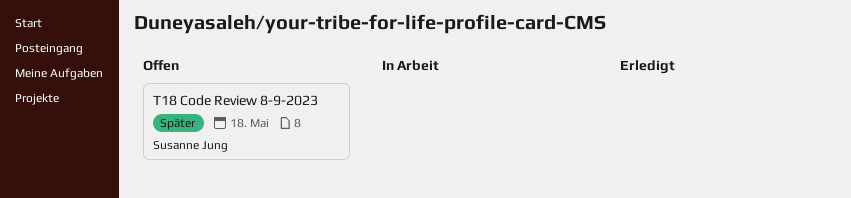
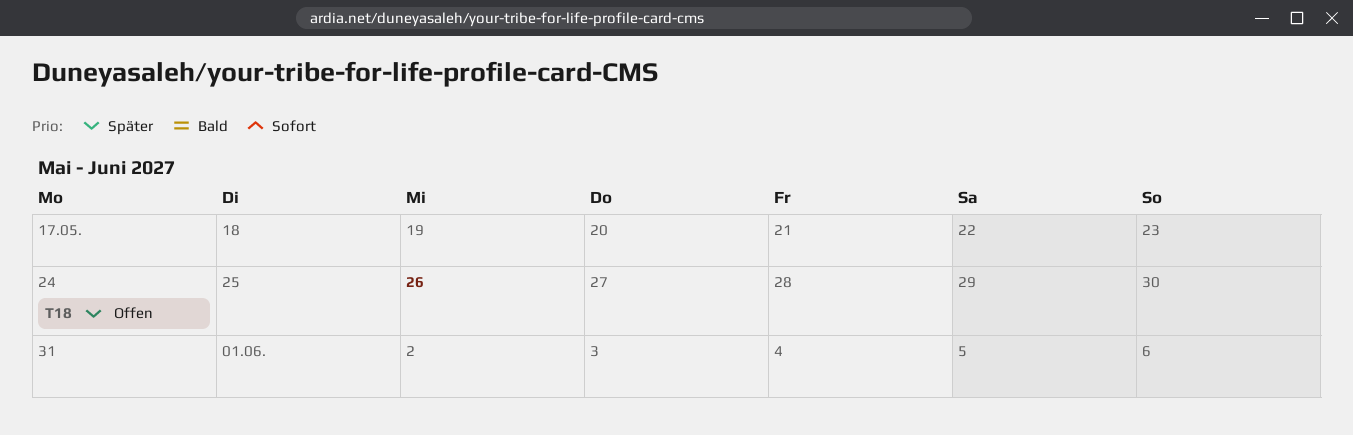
T18, due: May 18 -> May 24

